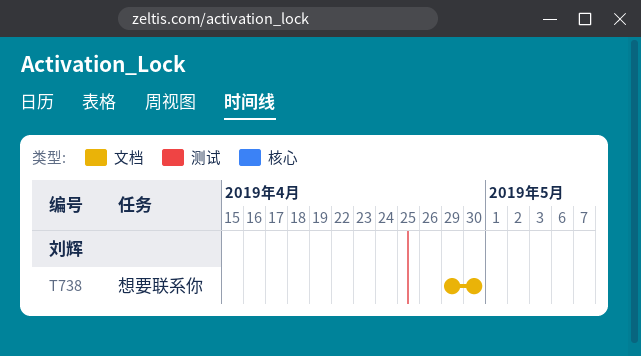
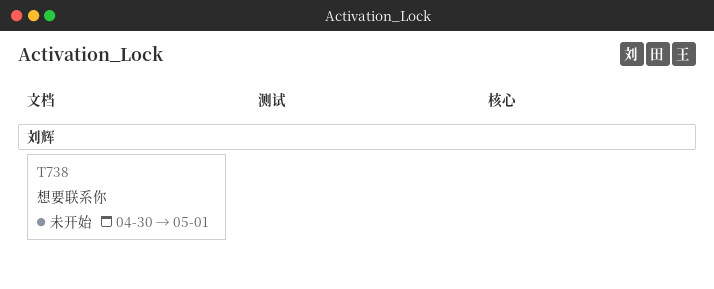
T738, start: Apr 29 -> Apr 30
T738, due: Apr 30 -> May 1

